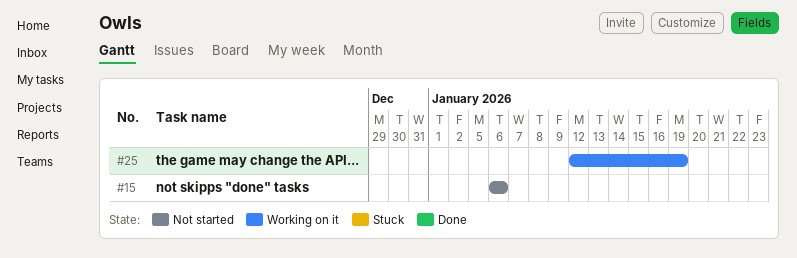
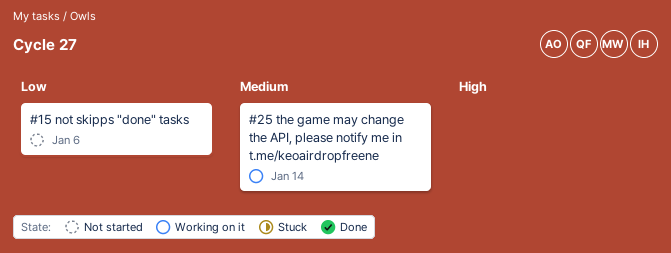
#25, due: Jan 19 -> Jan 14

